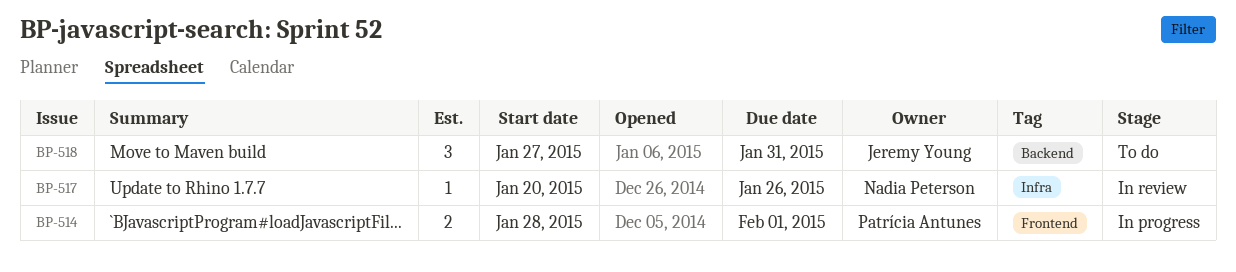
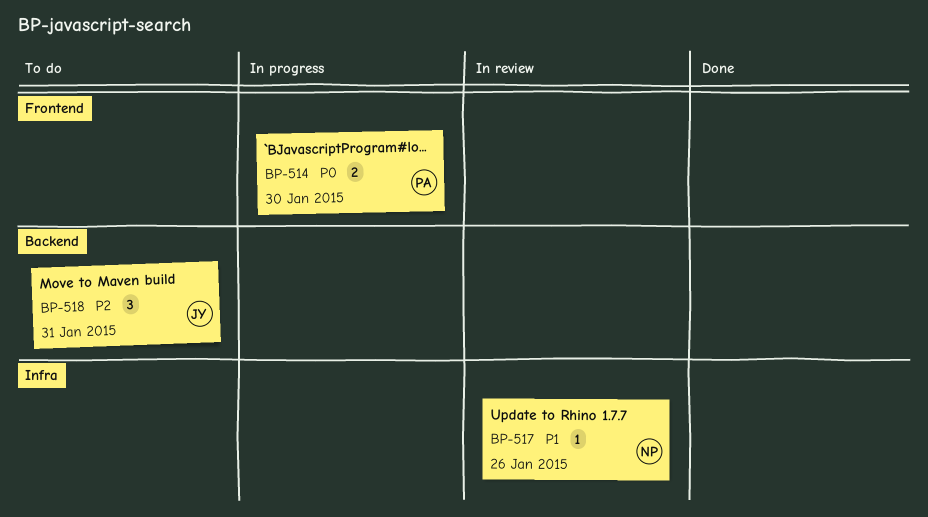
BP-514, due: Feb 1 -> Jan 30

